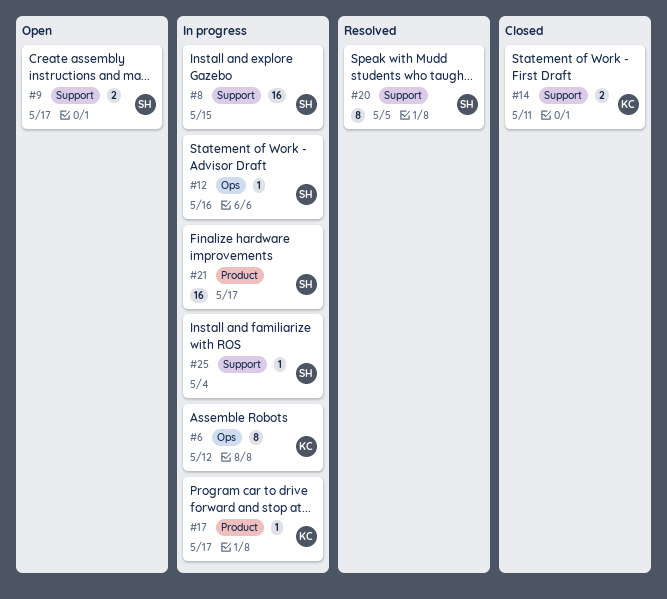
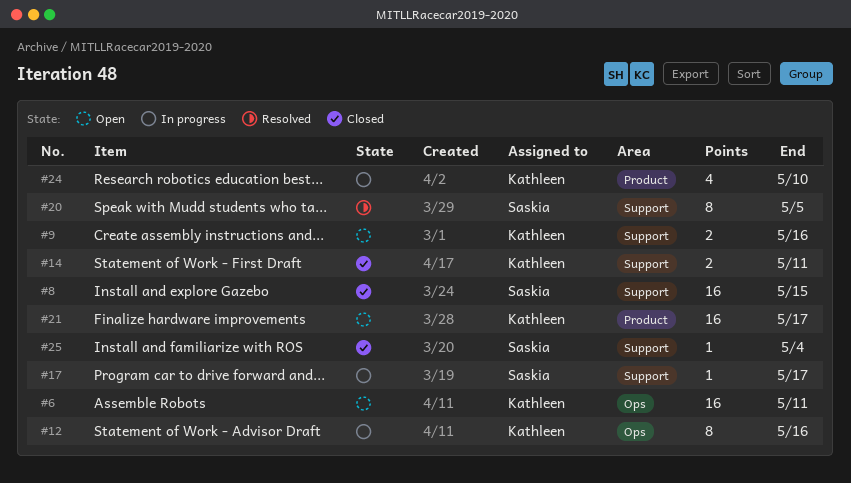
#6, status: In progress -> Open
#6, estimate: 8 -> 16
#6, due: May 12 -> May 11
#8, status: In progress -> Closed
#9, owner: Saskia -> Kathleen
#9, due: May 17 -> May 16
#12, owner: Saskia -> Kathleen
#12, estimate: 1 -> 8
#17, owner: Kathleen -> Saskia
#17, label: Product -> Support
#21, status: In progress -> Open
#21, owner: Saskia -> Kathleen
#24: none -> present
#25, status: In progress -> Closed

